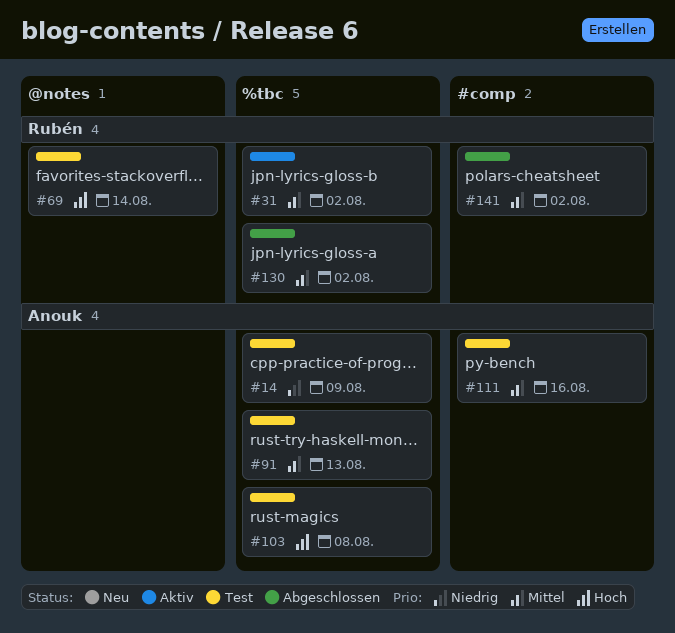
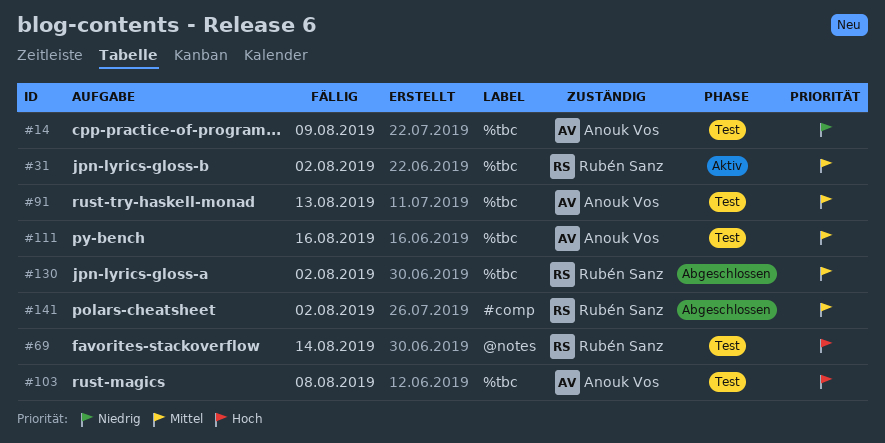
#111, label: #comp -> %tbc

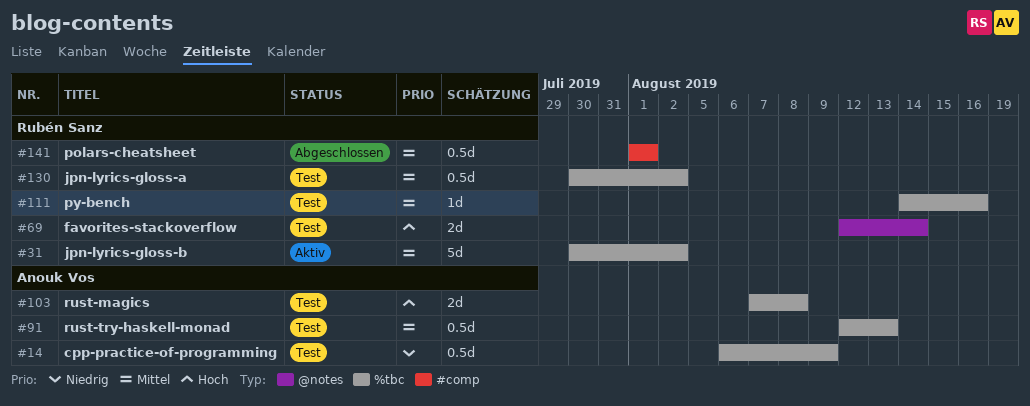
#111, owner: Anouk Vos -> Rubén Sanz
#130, status: Abgeschlossen -> Test
#141, due: Aug 2 -> Aug 1

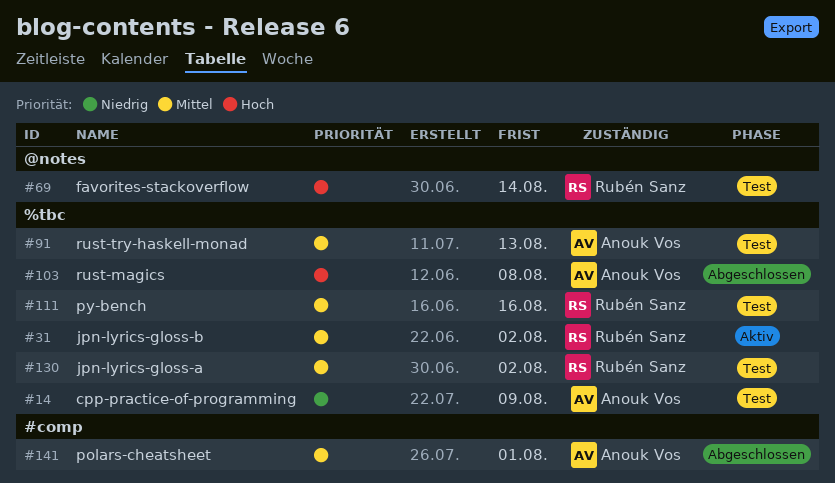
#103, status: Test -> Abgeschlossen
#141, owner: Rubén Sanz -> Anouk Vos

